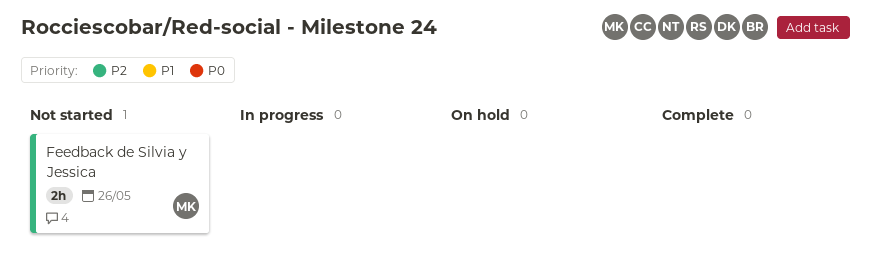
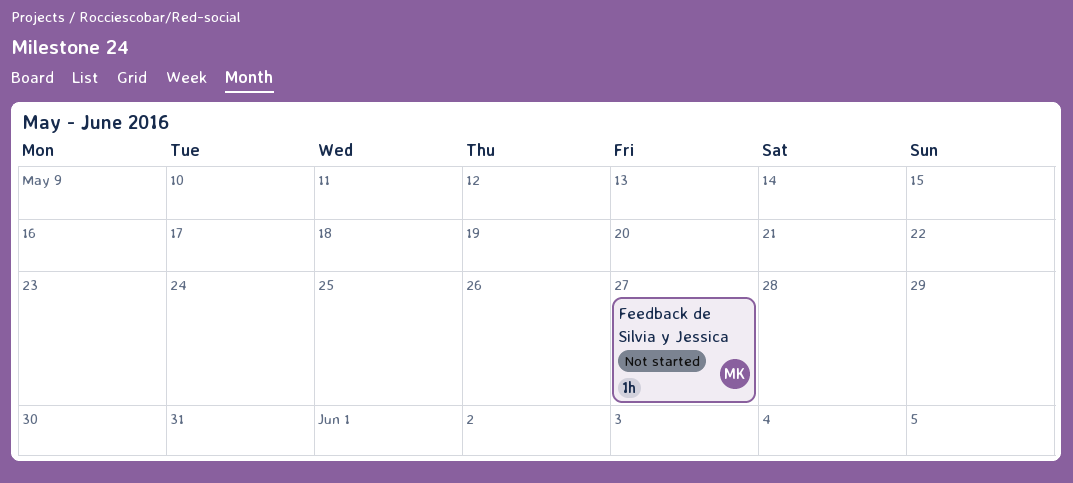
Feedback de Silvia y Jessica, estimate: 2h -> 1h
Feedback de Silvia y Jessica, due: May 26 -> May 27

